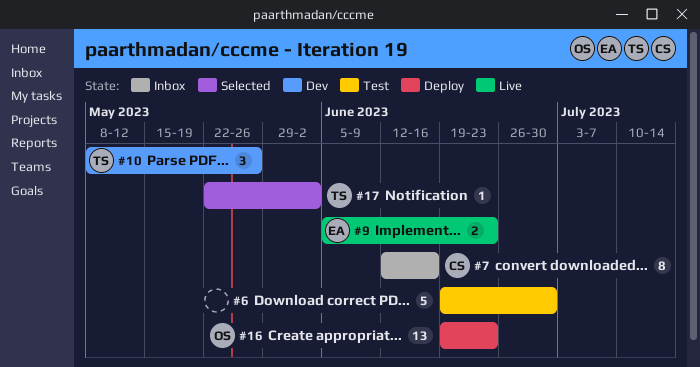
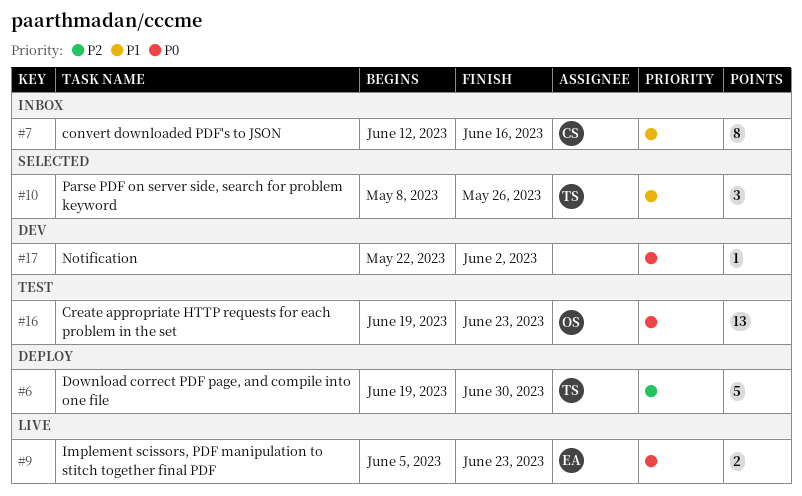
#6, status: Test -> Deploy
#6, owner: none -> TS
#10, status: Dev -> Selected
#16, status: Deploy -> Test
#17, status: Selected -> Dev
#17, owner: TS -> none

